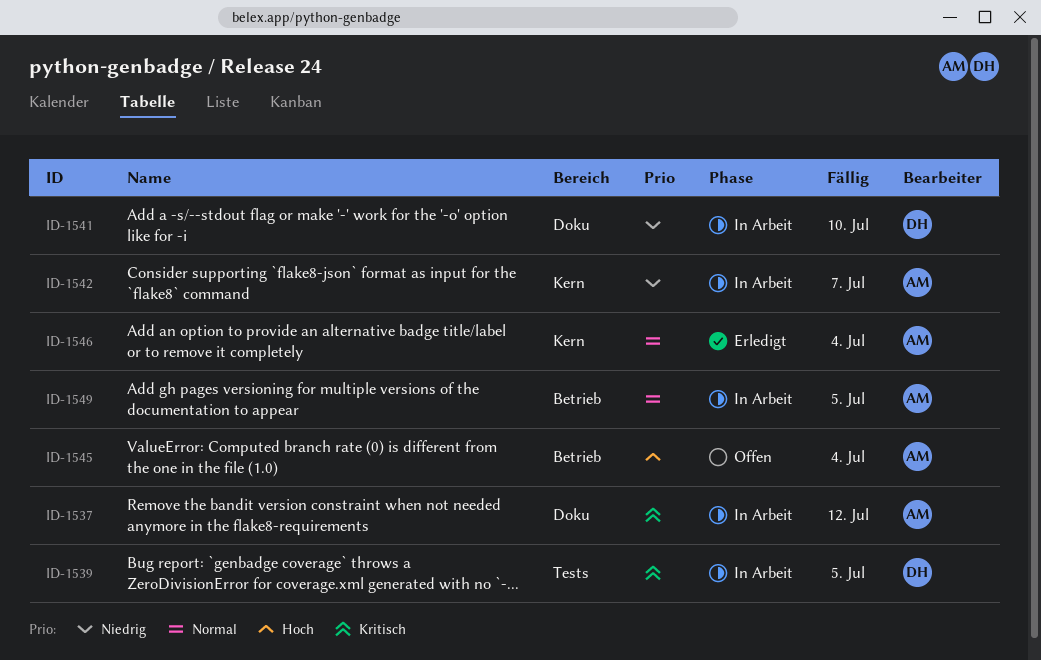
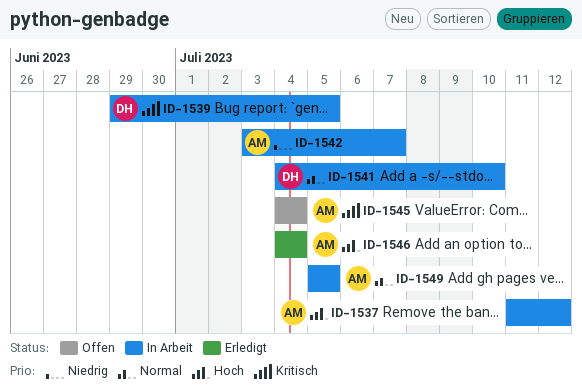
ID-1537, priority: Kritisch -> Hoch
ID-1541, priority: Niedrig -> Normal
ID-1545, priority: Hoch -> Kritisch
ID-1546, priority: Normal -> Hoch

